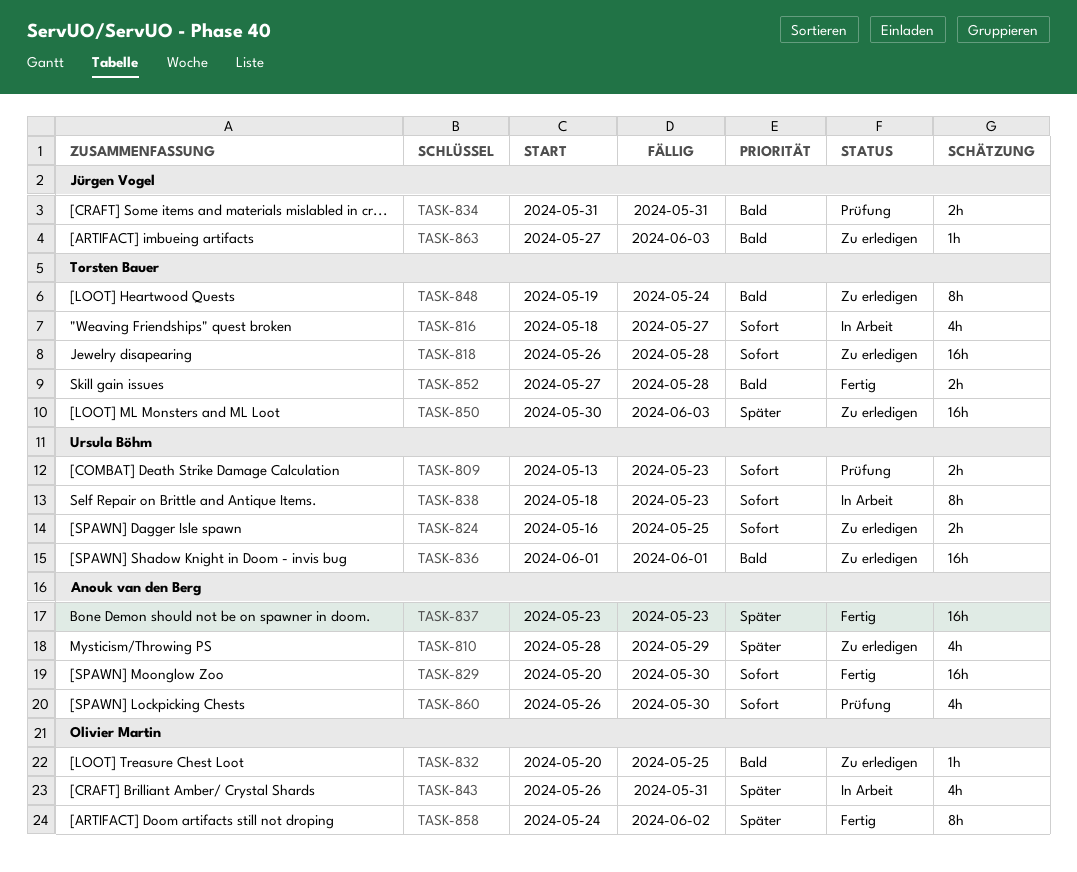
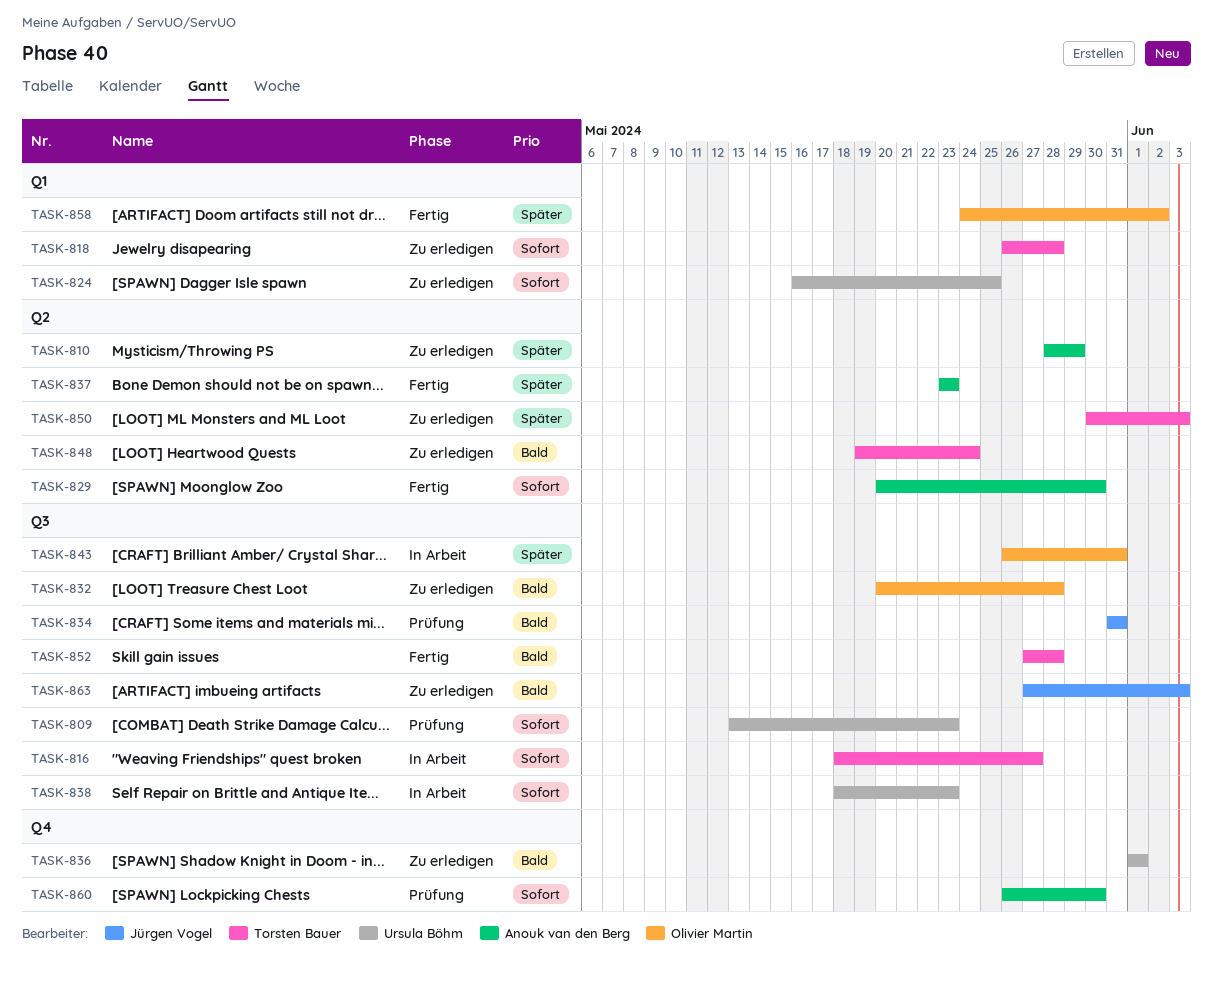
TASK-832, due: May 25 -> May 28

